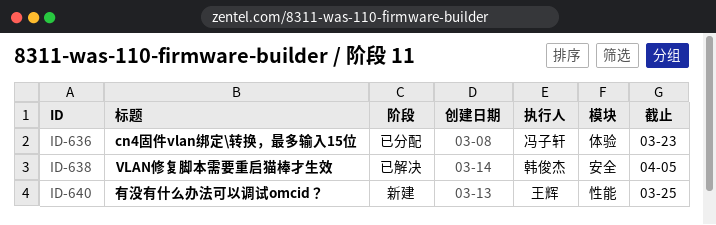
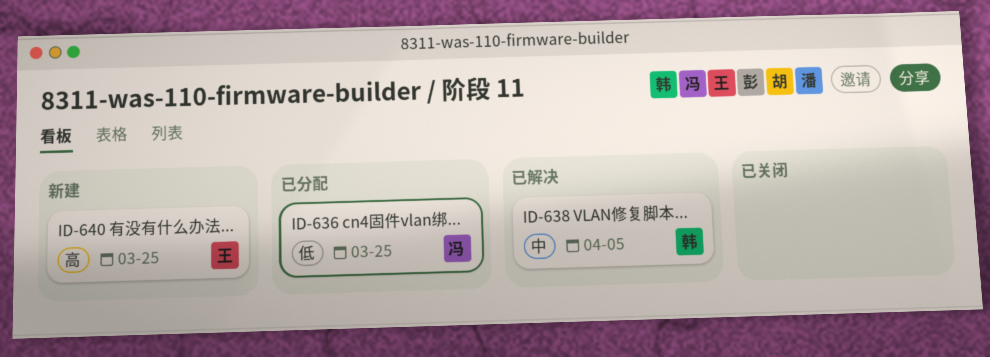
ID-636, due: Mar 23 -> Mar 25

